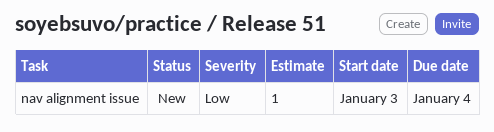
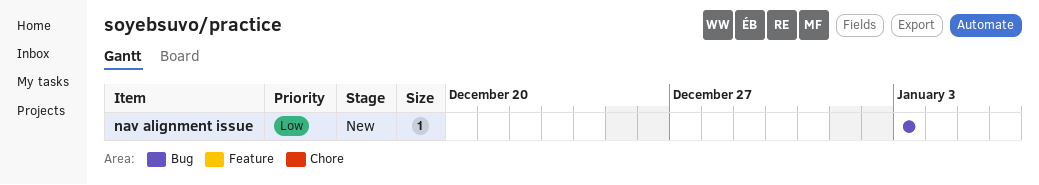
nav alignment issue, due: Jan 4 -> Jan 3

